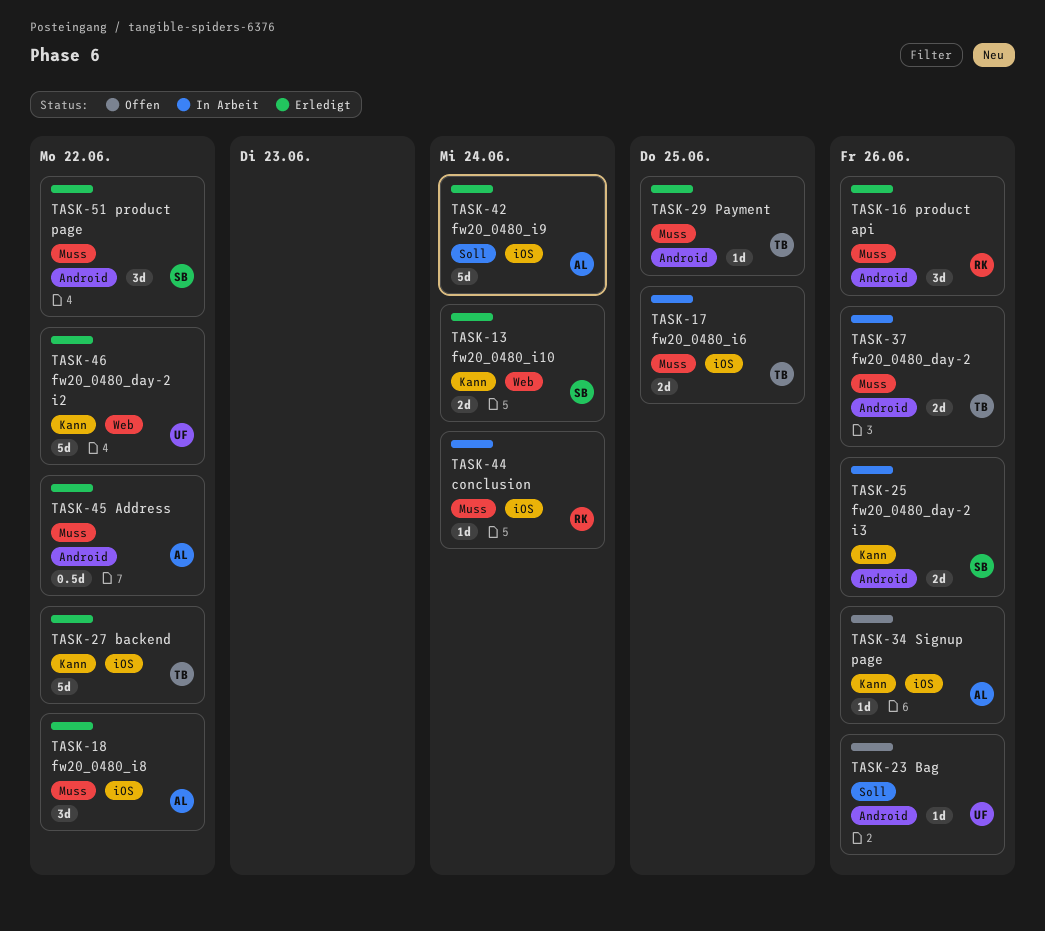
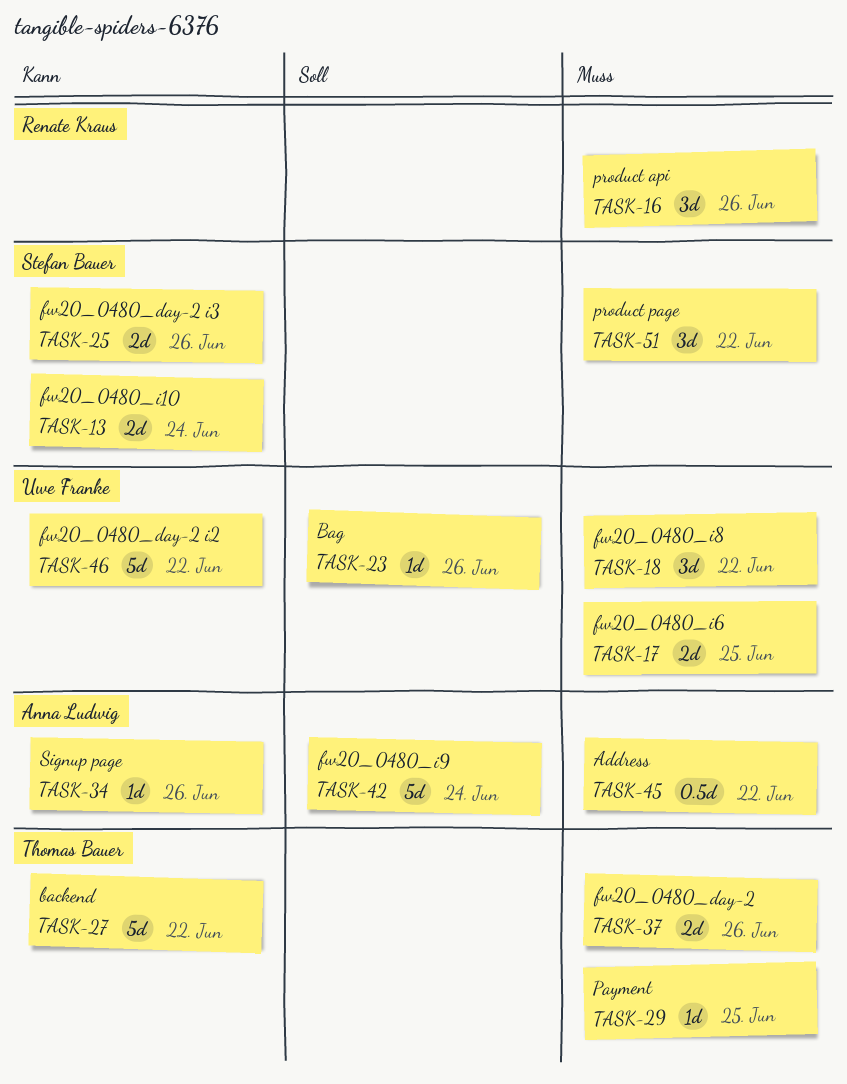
TASK-17, owner: Thomas Bauer -> Uwe Franke
TASK-18, owner: Anna Ludwig -> Uwe Franke
TASK-44: present -> none

